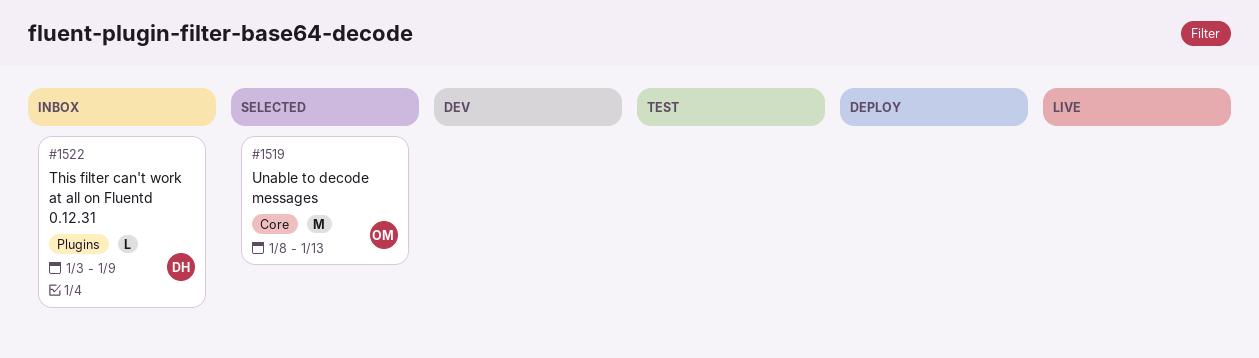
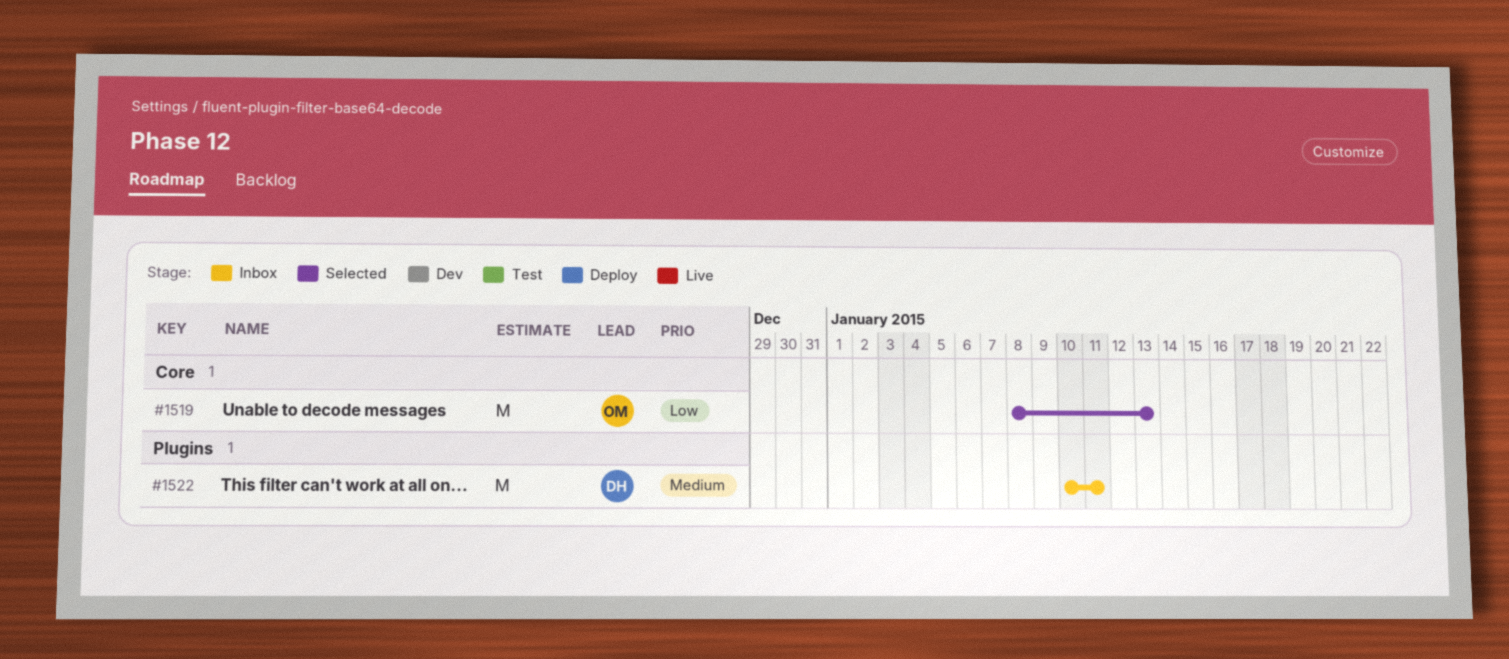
#1522, estimate: L -> M
#1522, start: Jan 3 -> Jan 10
#1522, due: Jan 9 -> Jan 11

